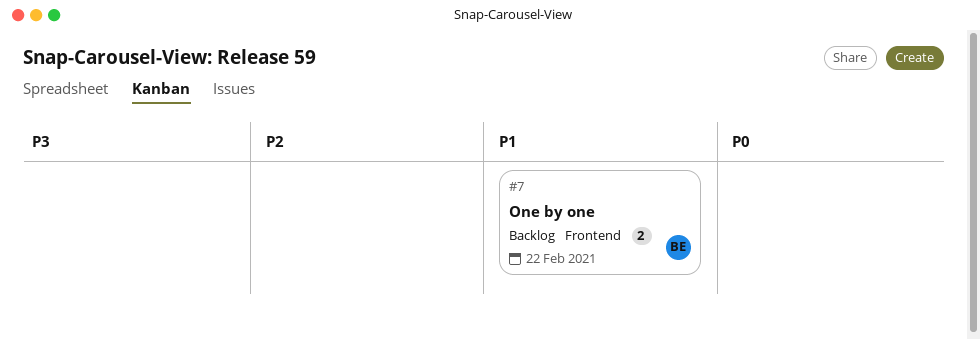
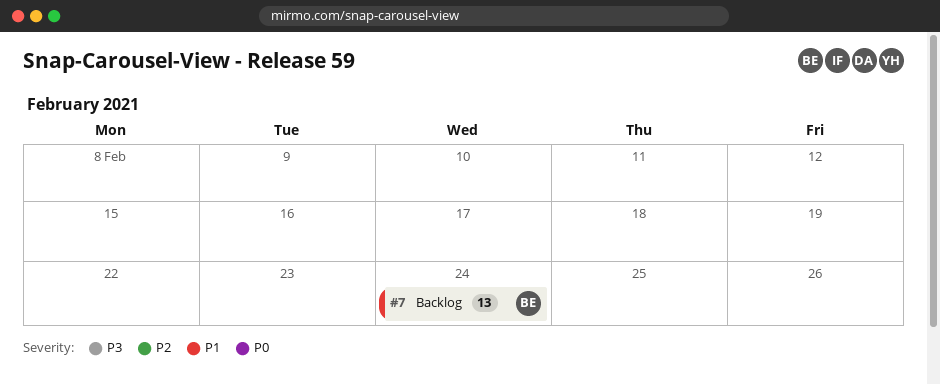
#7, estimate: 2 -> 13
#7, due: Feb 22 -> Feb 24

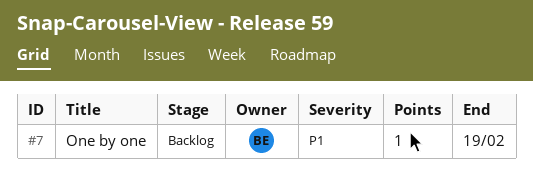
#7, estimate: 13 -> 1
#7, due: Feb 24 -> Feb 19

